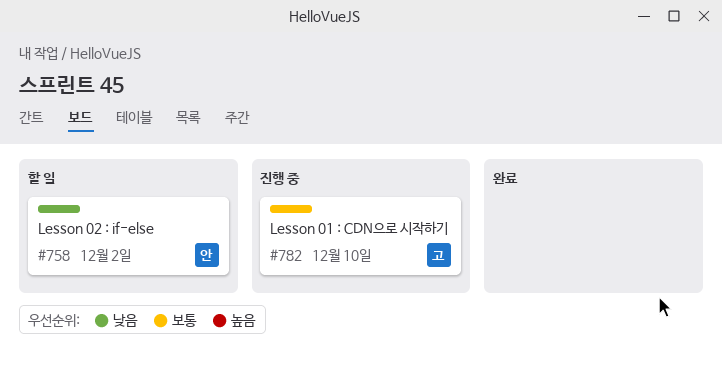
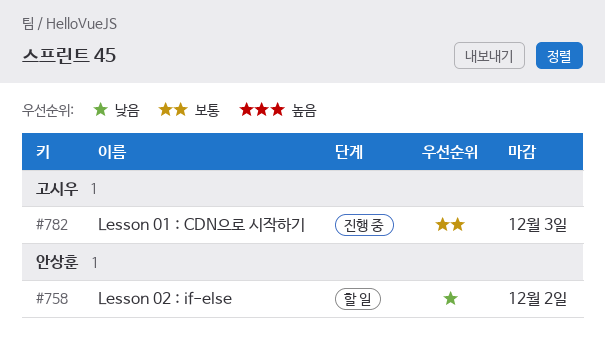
#782, due: Dec 10 -> Dec 3

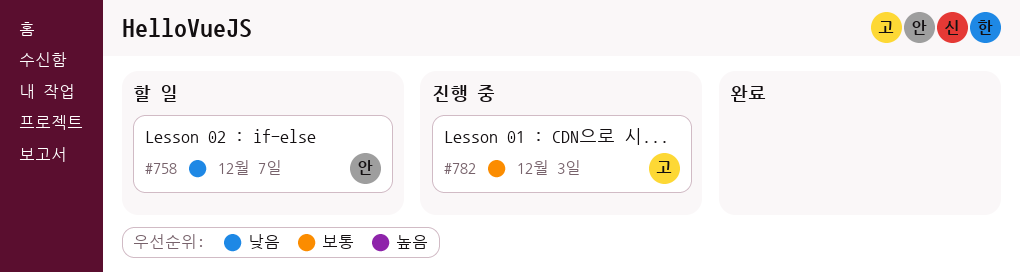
#758, due: Dec 2 -> Dec 7

